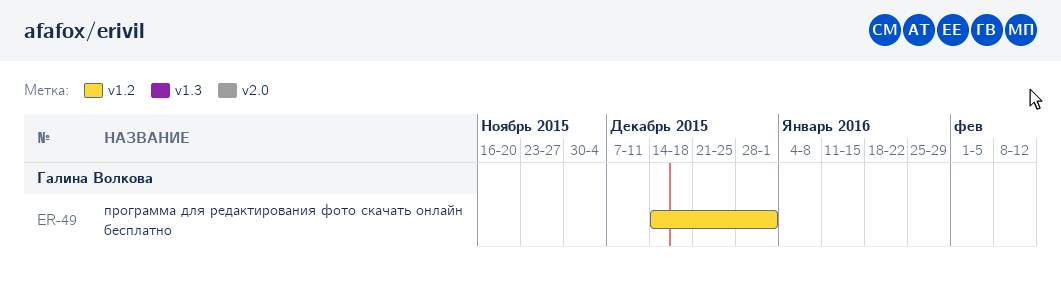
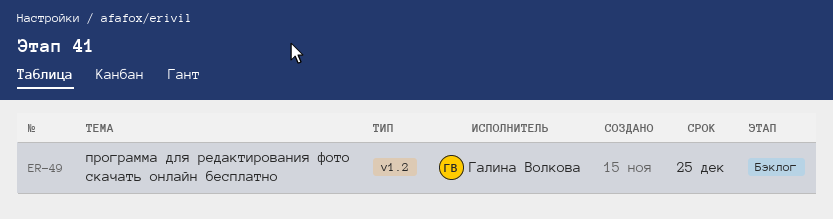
ER-49, due: Jan 1 -> Dec 25

